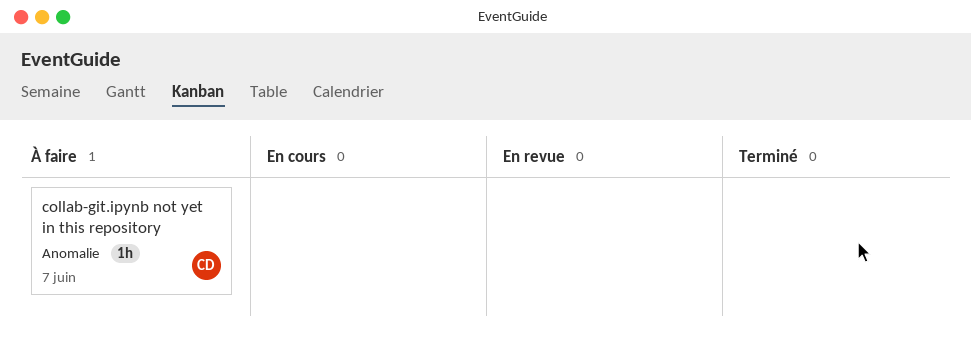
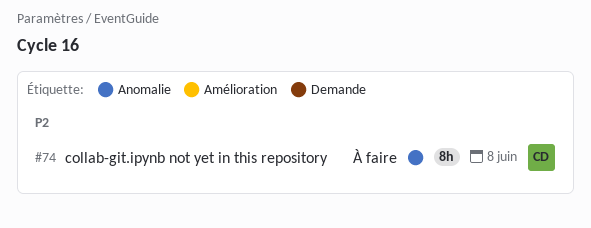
collab-git.ipynb not yet in this repository, estimate: 1h -> 8h
collab-git.ipynb not yet in this repository, due: Jun 7 -> Jun 8

